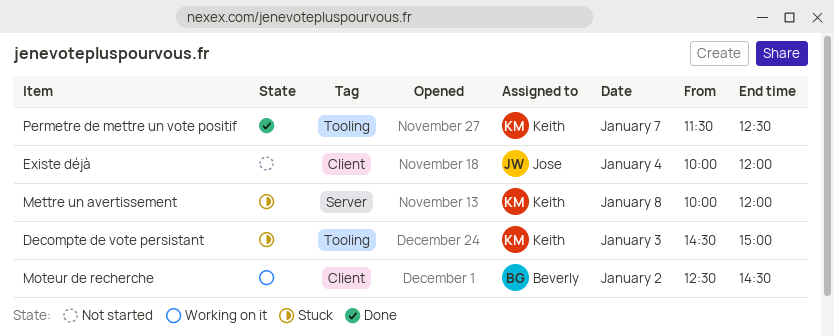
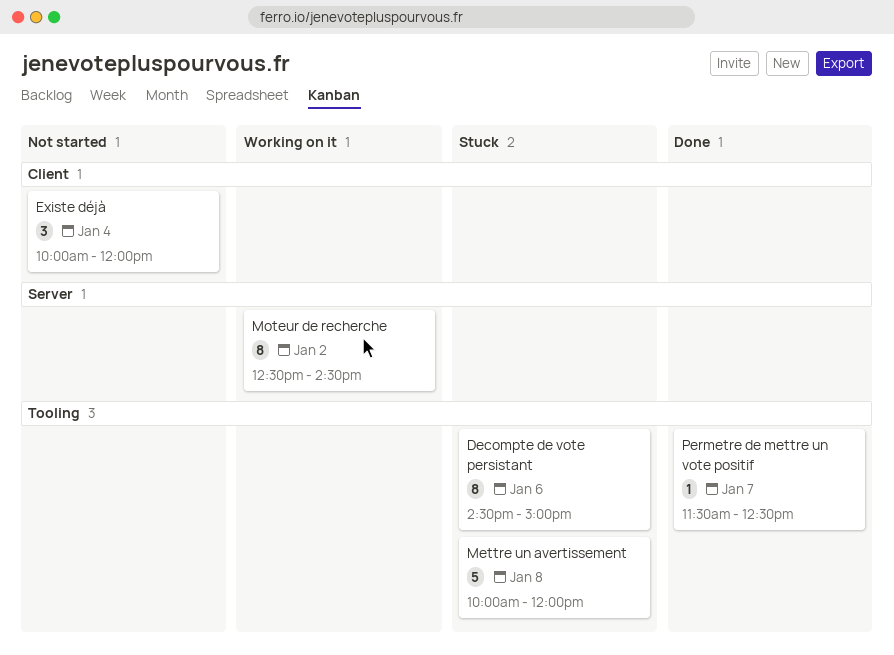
Decompte de vote persistant, day: Jan 3 -> Jan 6
Mettre un avertissement, label: Server -> Tooling
Moteur de recherche, label: Client -> Server

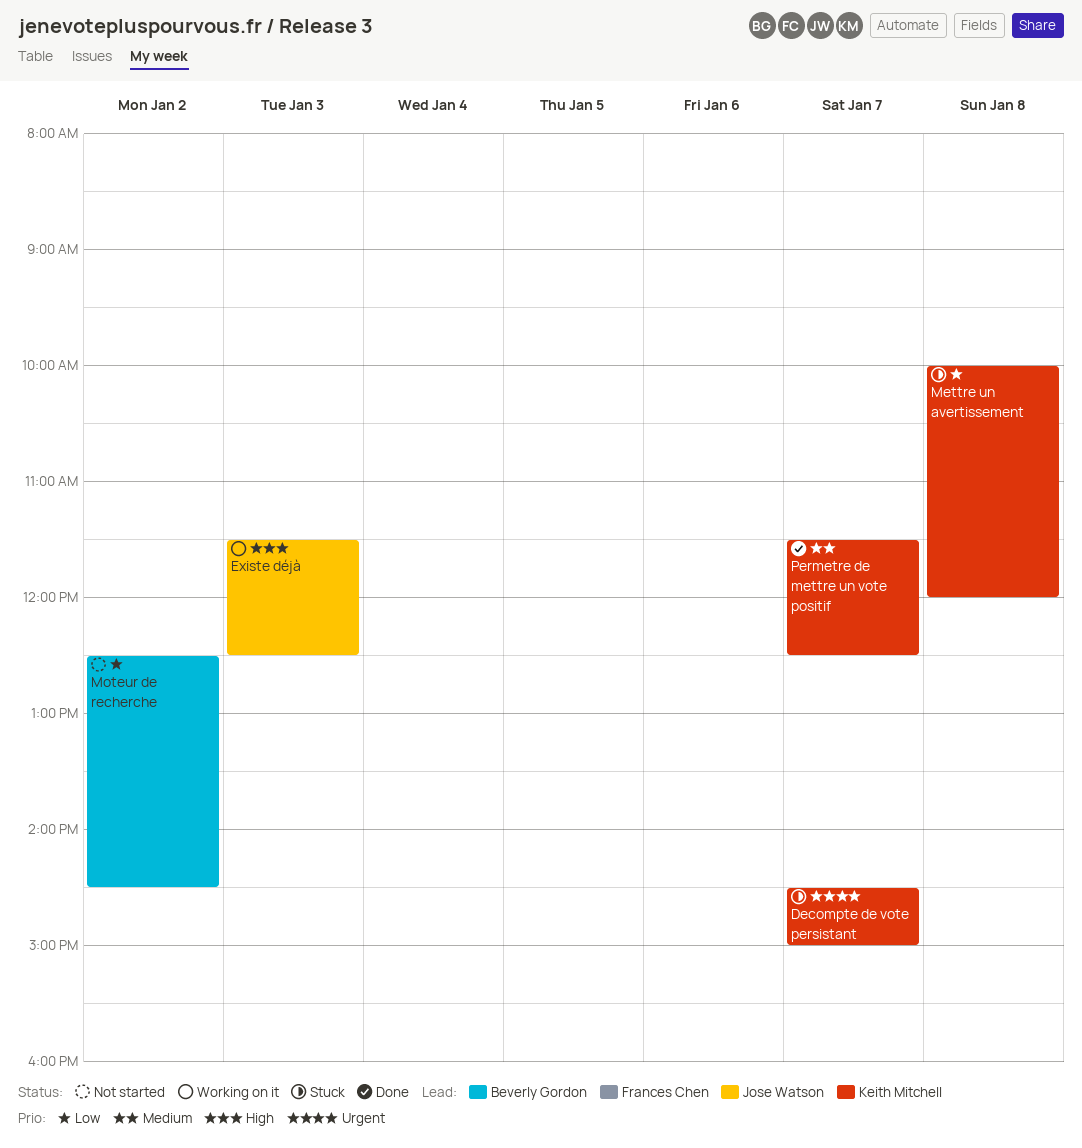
Decompte de vote persistant, day: Jan 6 -> Jan 7
Existe déjà, status: Not started -> Working on it
Existe déjà, day: Jan 4 -> Jan 3
Existe déjà, begins: 10:00 -> 11:30
Existe déjà, ends: 12:00 -> 12:30
Moteur de recherche, status: Working on it -> Not started

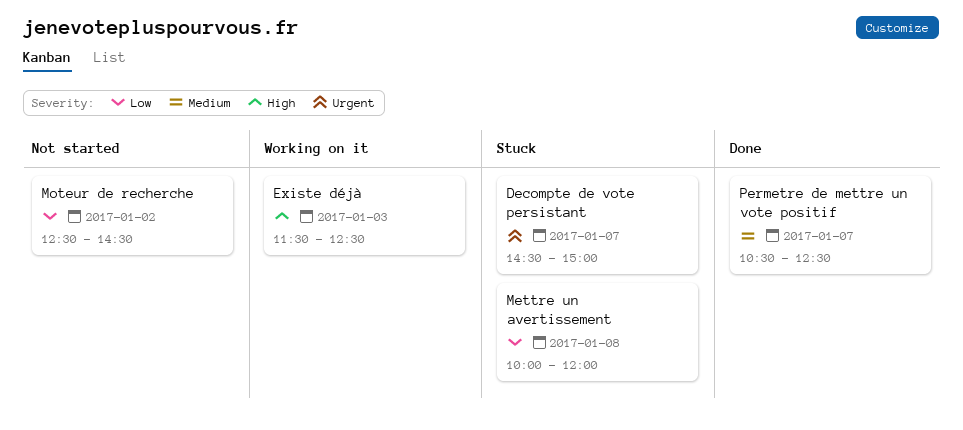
Permetre de mettre un vote positif, begins: 11:30 -> 10:30

